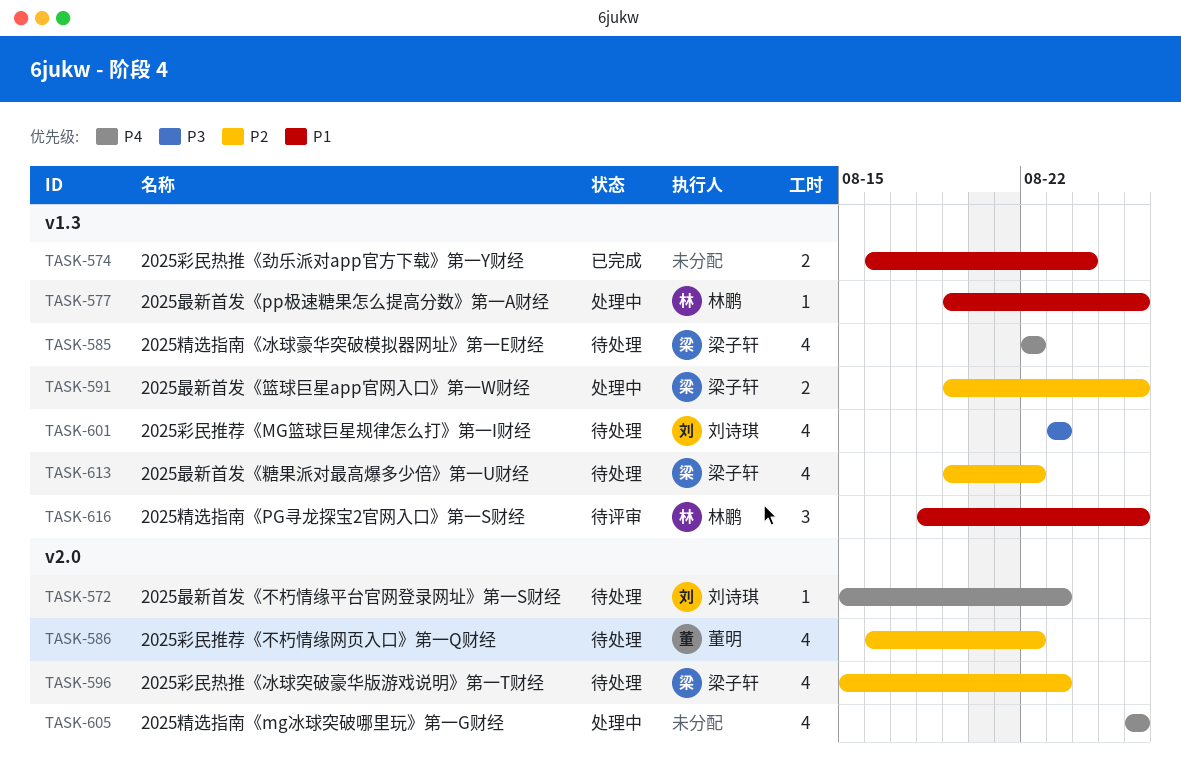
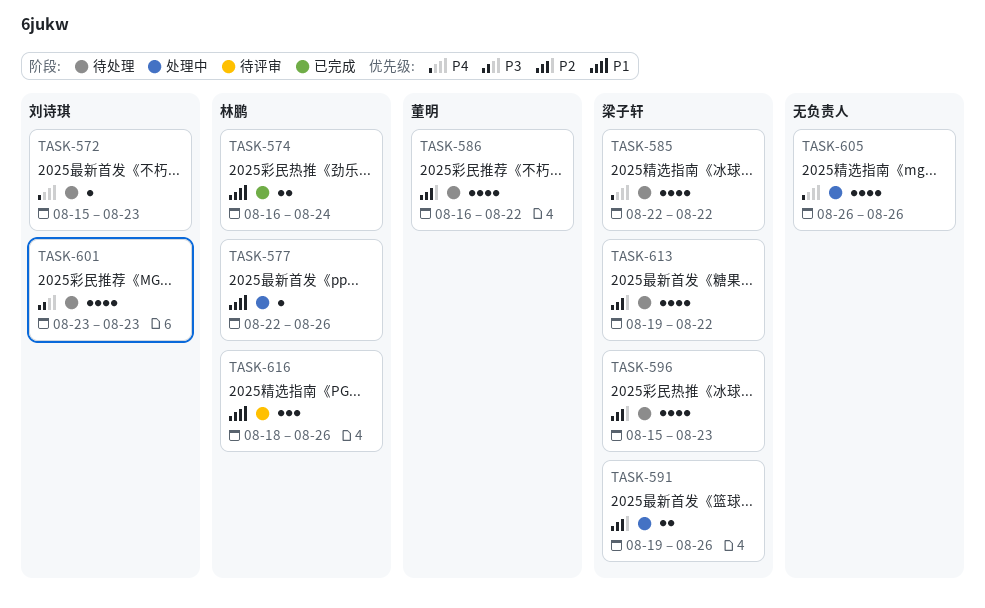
TASK-574, owner: none -> 林鹏
TASK-577, start: Aug 19 -> Aug 22

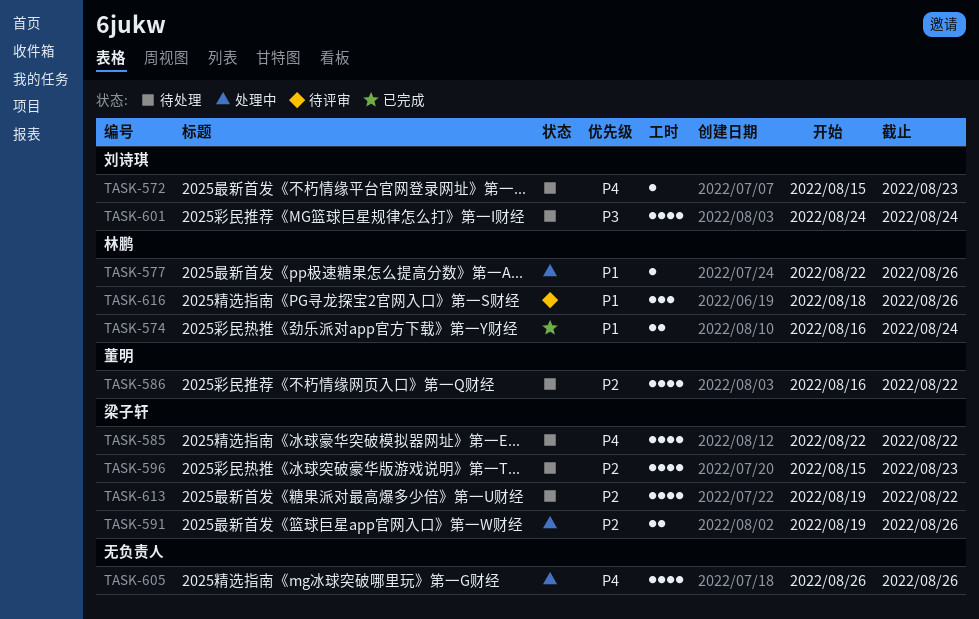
TASK-601, start: Aug 23 -> Aug 24
TASK-601, due: Aug 23 -> Aug 24

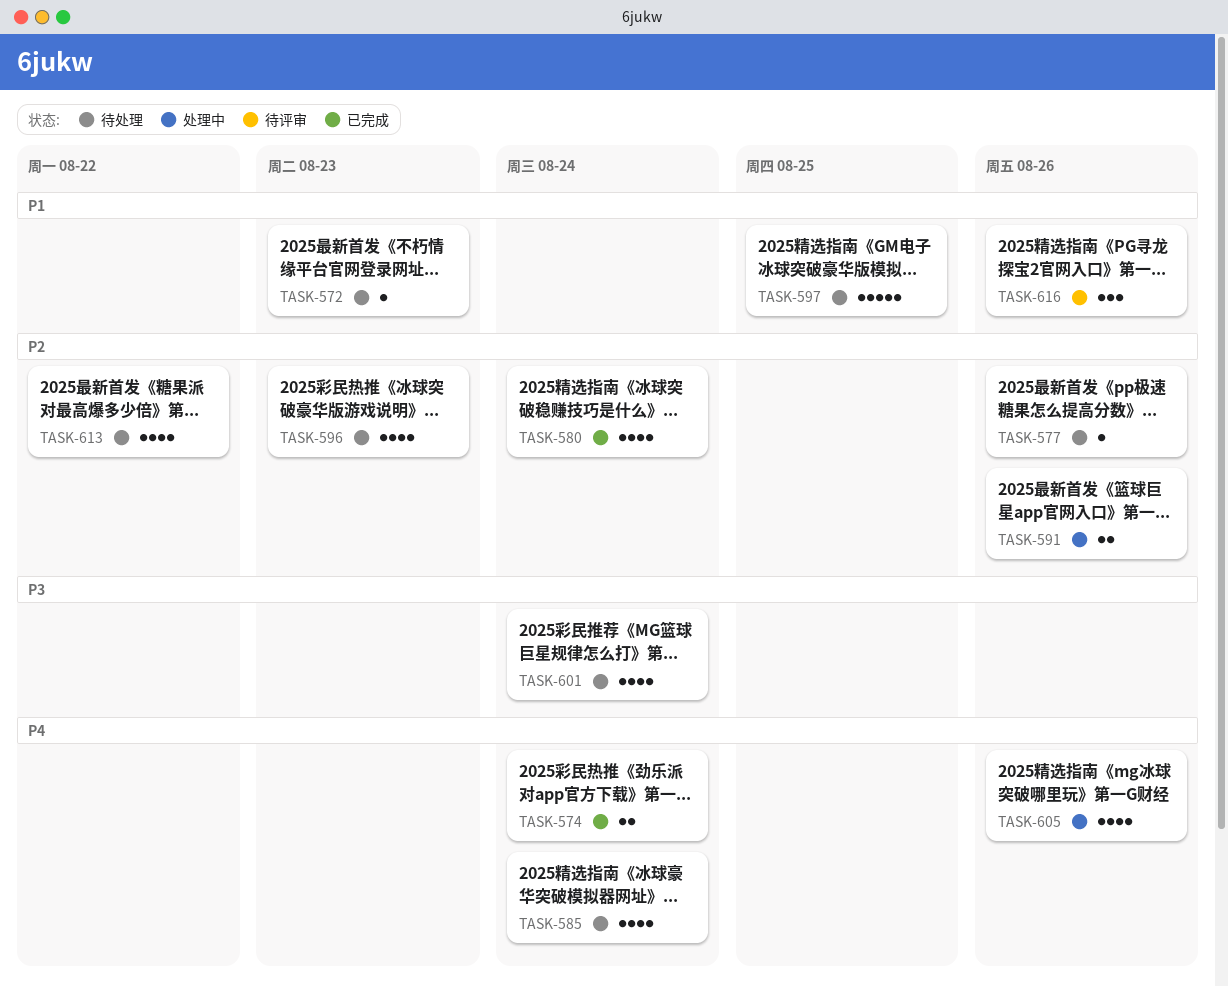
TASK-572, priority: P4 -> P1
TASK-574, priority: P1 -> P4
TASK-577, status: 处理中 -> 待处理
TASK-577, priority: P1 -> P2
TASK-580: none -> present
TASK-585, due: Aug 22 -> Aug 24
TASK-586: present -> none
TASK-597: none -> present

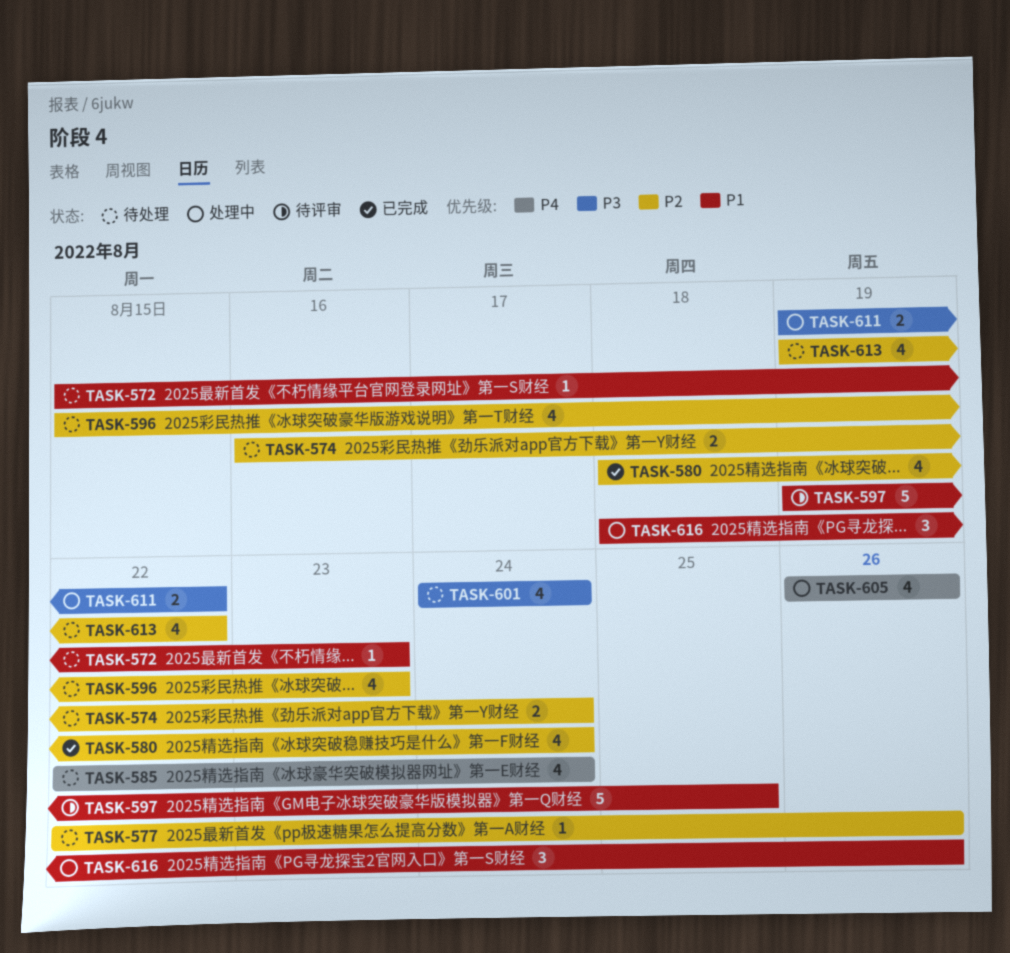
TASK-574, status: 已完成 -> 待处理
TASK-574, priority: P4 -> P2
TASK-591: present -> none
TASK-597, status: 待处理 -> 待评审
TASK-611: none -> present
TASK-616, status: 待评审 -> 处理中

